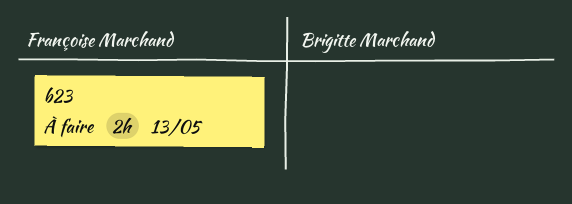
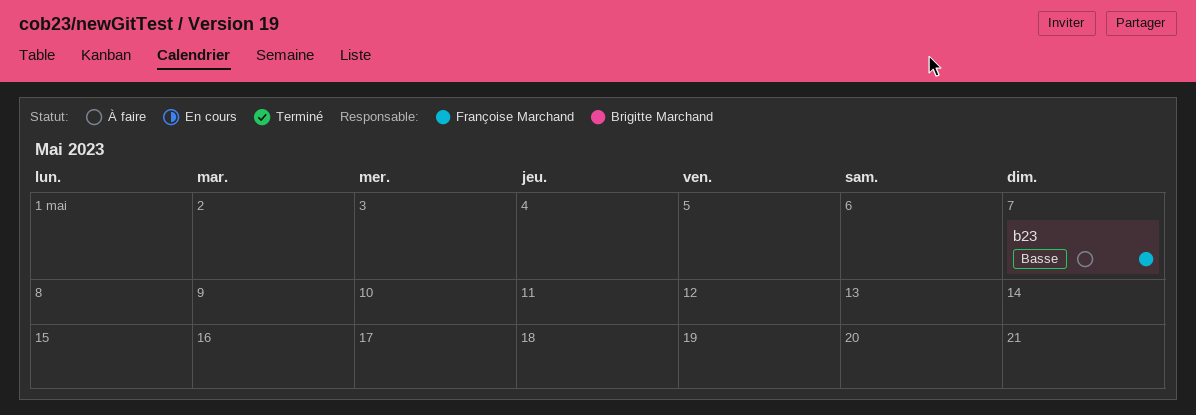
b23, due: May 13 -> May 7

